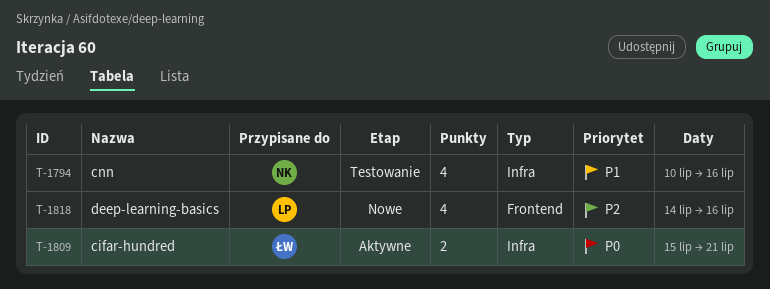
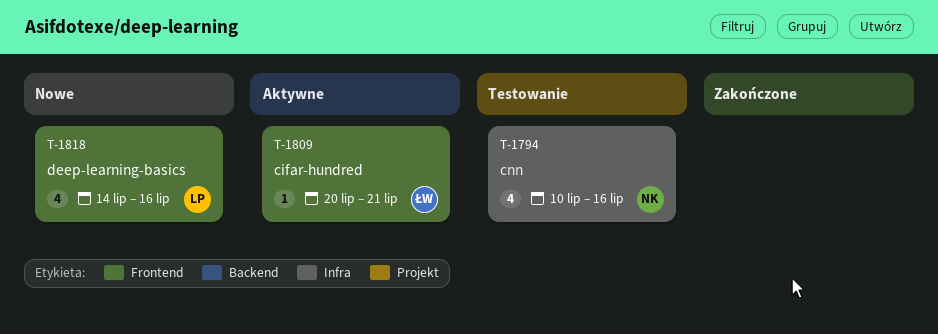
T-1809, label: Infra -> Frontend
T-1809, estimate: 2 -> 1
T-1809, start: Jul 15 -> Jul 20

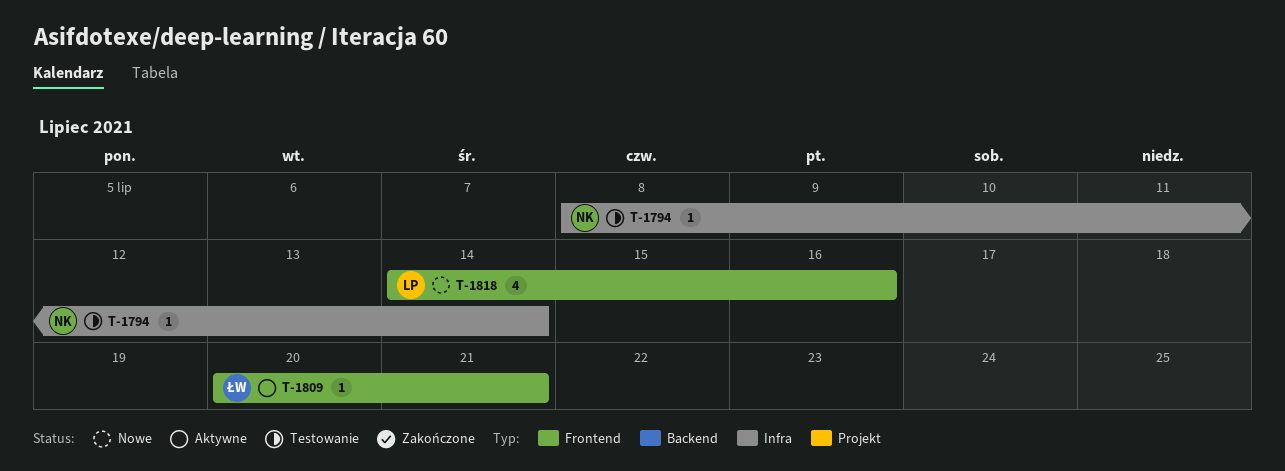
T-1794, estimate: 4 -> 1
T-1794, start: Jul 10 -> Jul 8
T-1794, due: Jul 16 -> Jul 14

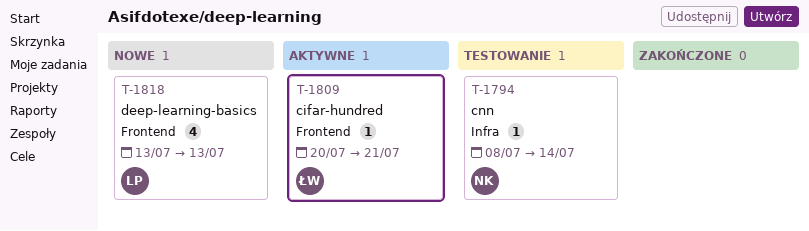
T-1818, start: Jul 14 -> Jul 13
T-1818, due: Jul 16 -> Jul 13

